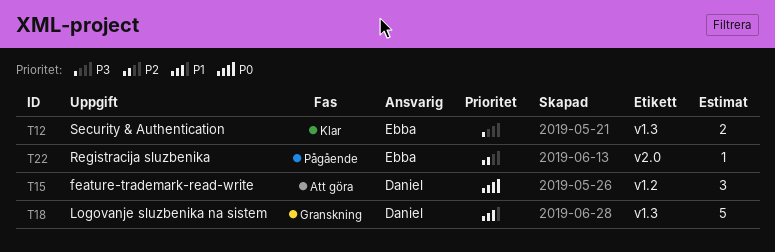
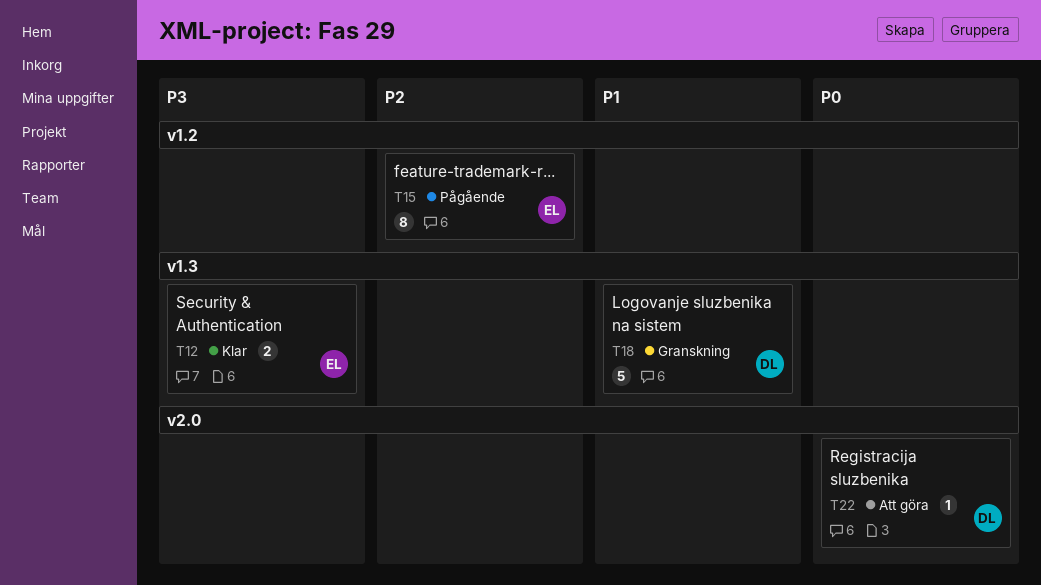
T15, status: Att göra -> Pågående
T15, owner: Daniel -> Ebba
T15, priority: P0 -> P2
T15, estimate: 3 -> 8
T22, status: Pågående -> Att göra
T22, owner: Ebba -> Daniel
T22, priority: P2 -> P0

